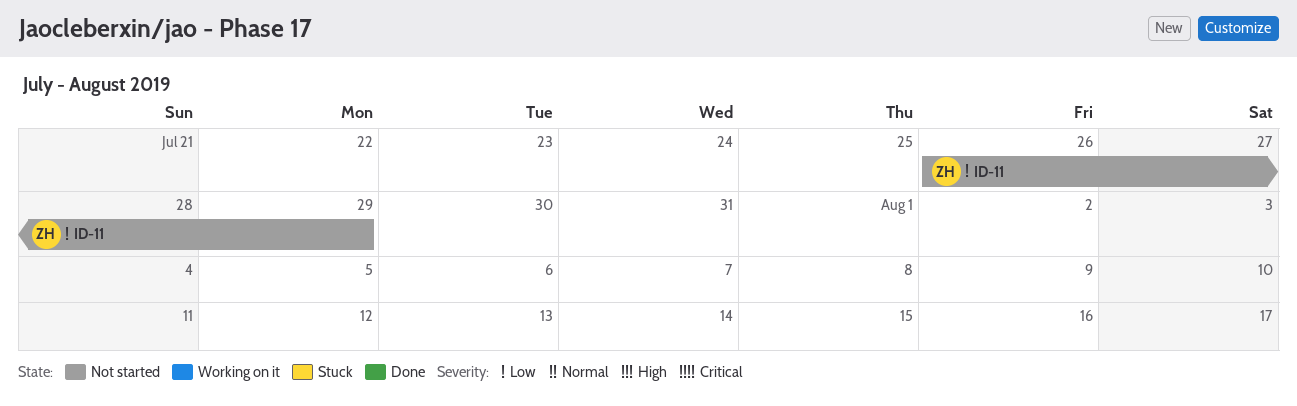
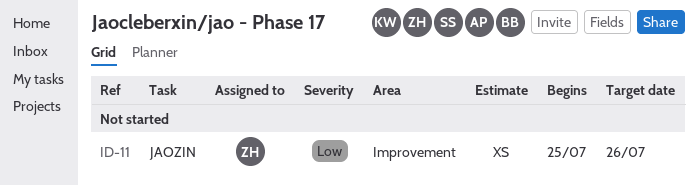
ID-11, start: Jul 26 -> Jul 25
ID-11, due: Jul 29 -> Jul 26

